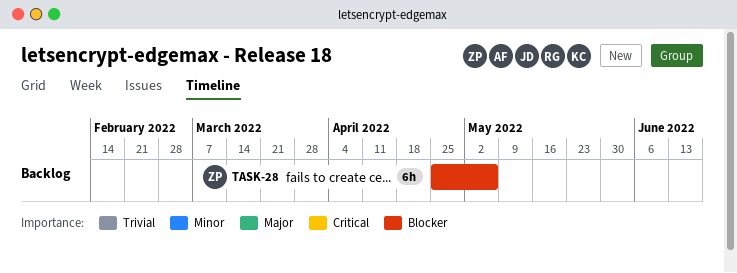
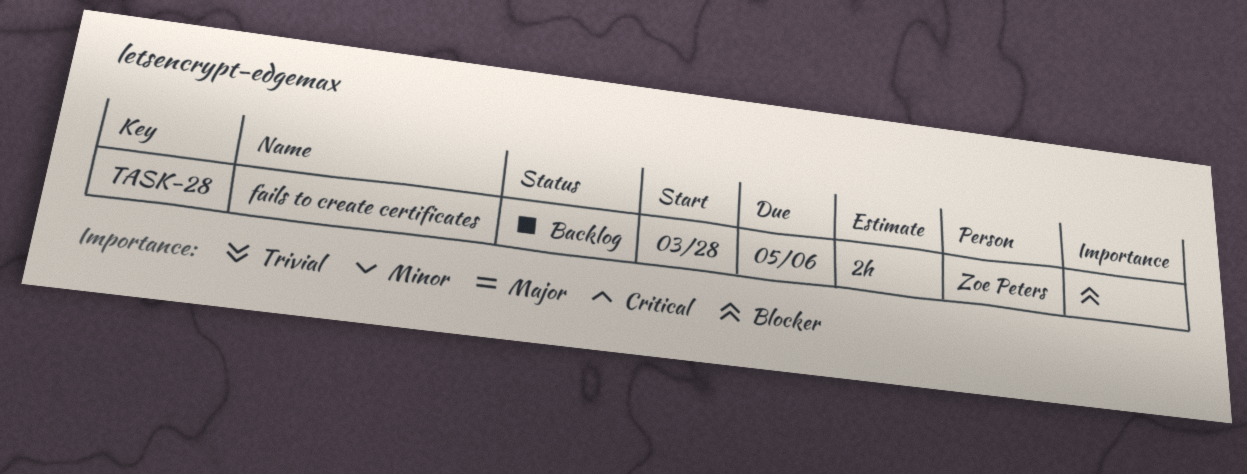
TASK-28, estimate: 6h -> 2h
TASK-28, start: Apr 25 -> Mar 28

